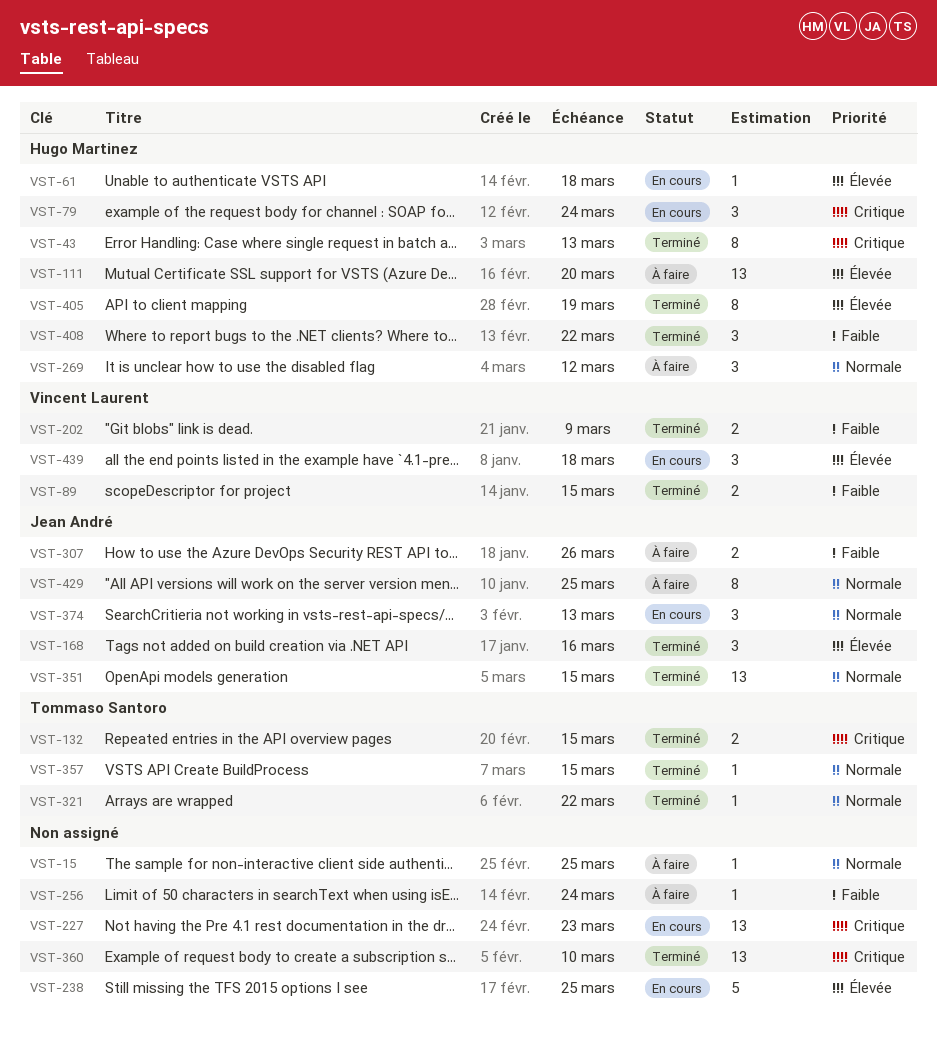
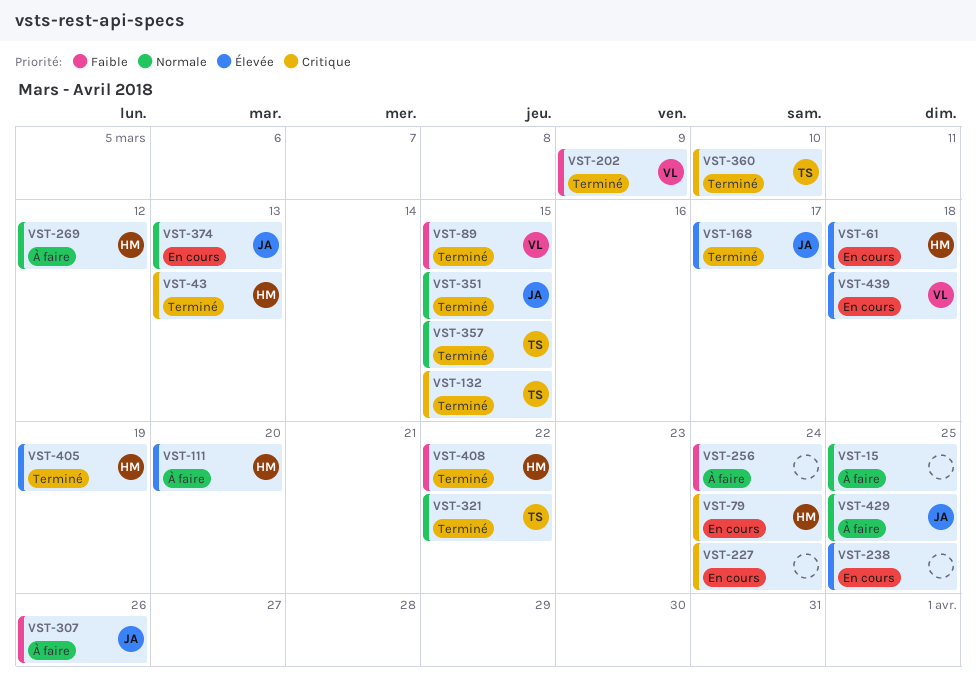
VST-168, due: Mar 16 -> Mar 17
VST-227, due: Mar 23 -> Mar 24
VST-360, owner: none -> Tommaso Santoro

